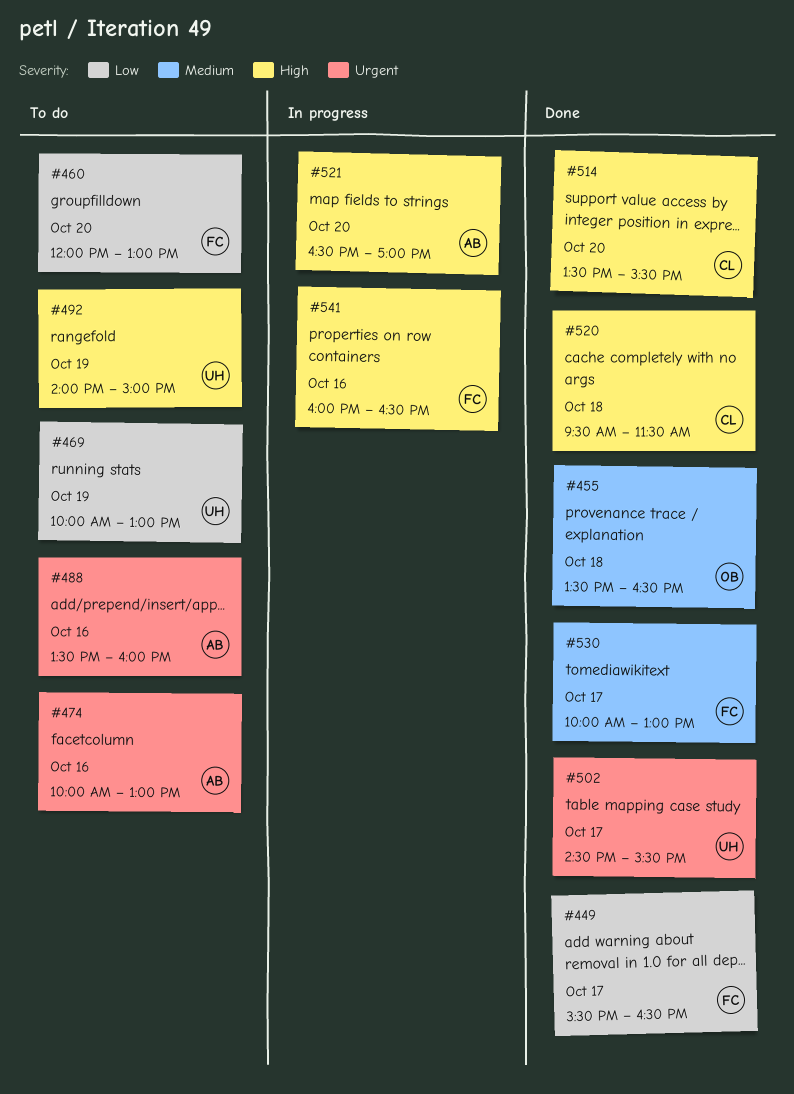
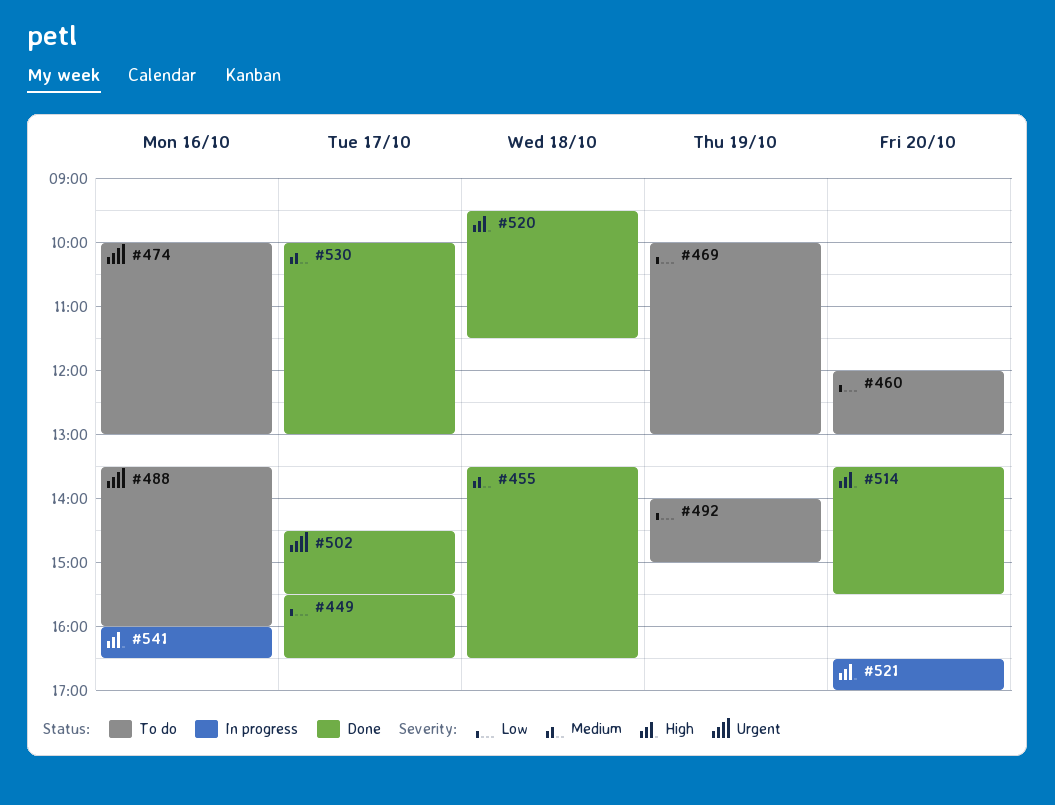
#492, priority: High -> Low

